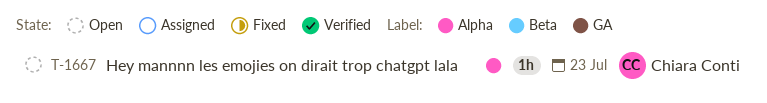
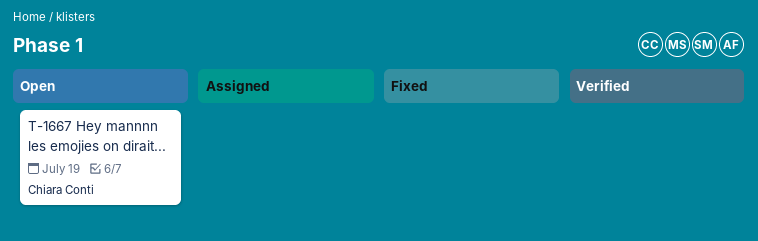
T-1667, due: Jul 23 -> Jul 19

